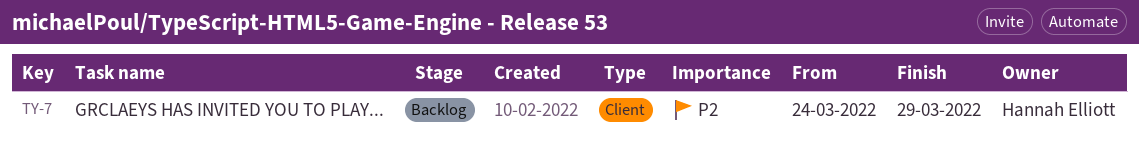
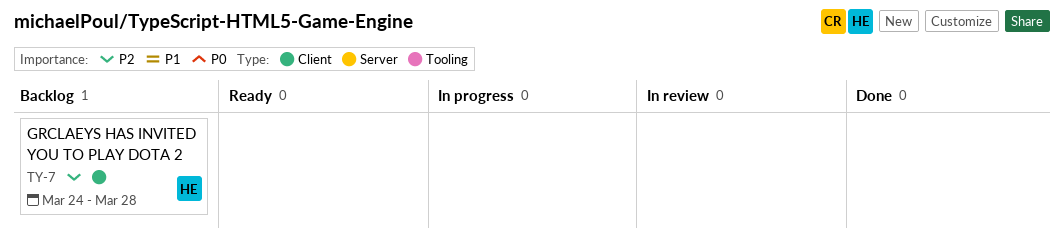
TY-7, due: Mar 29 -> Mar 28

